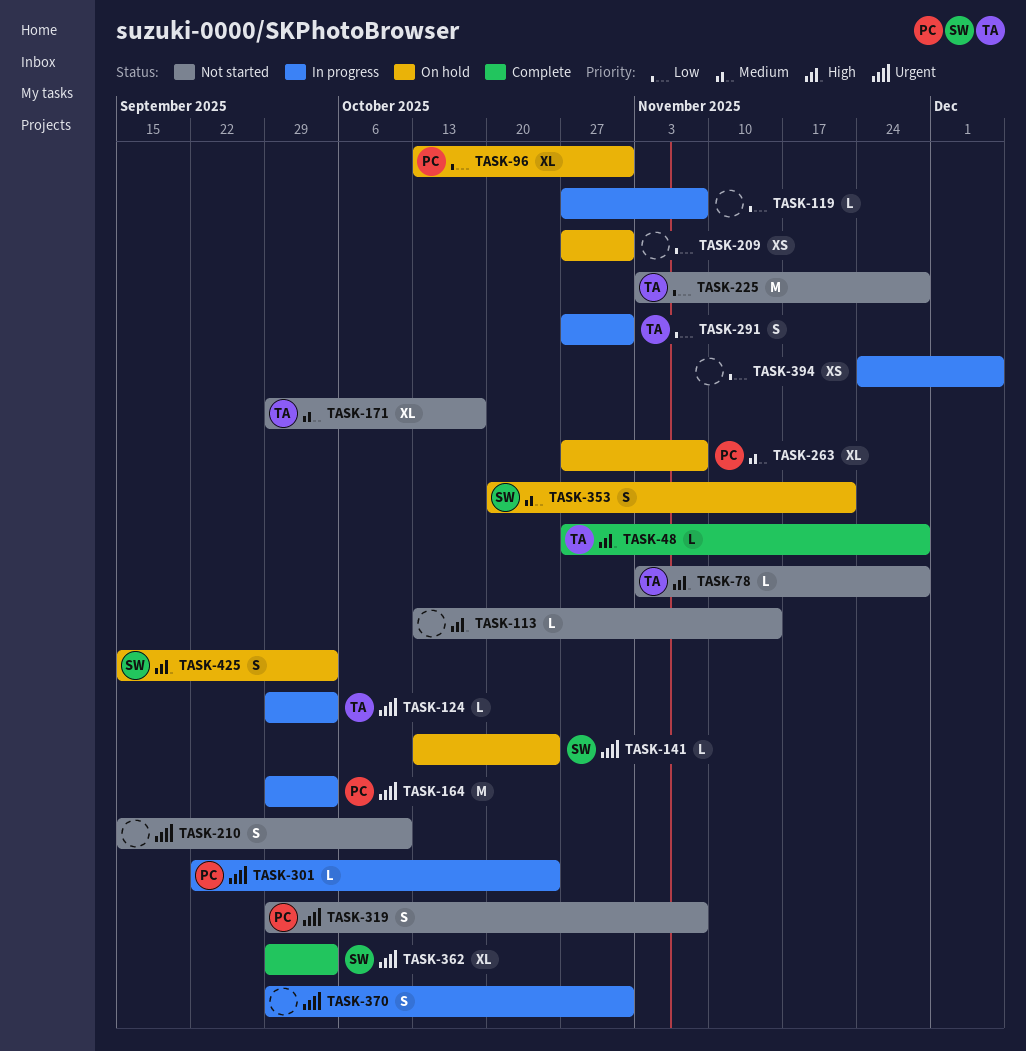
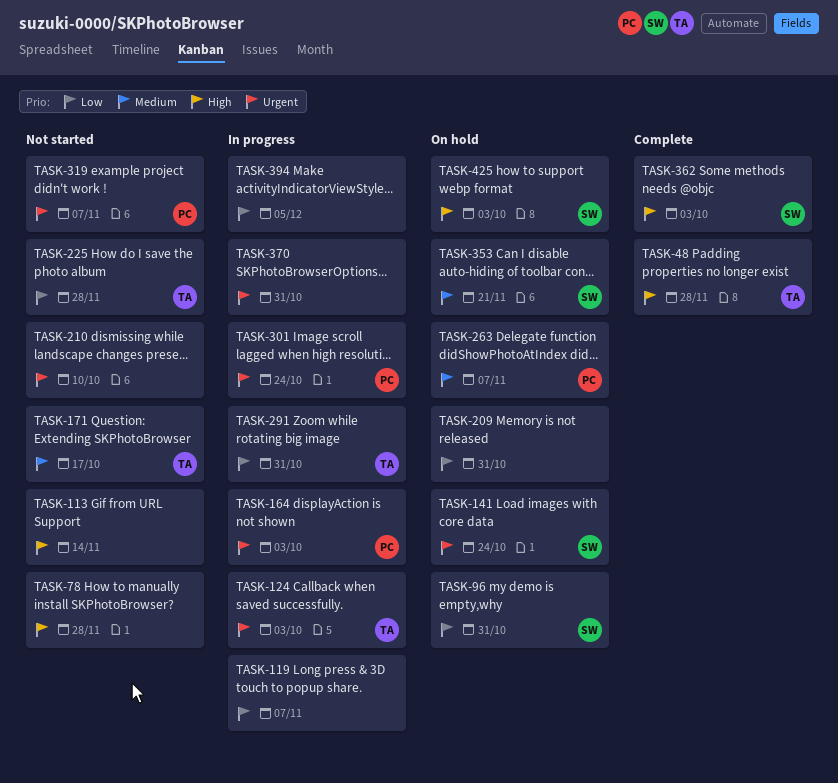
TASK-78, owner: TA -> none
TASK-96, owner: PC -> SW
TASK-362, priority: Urgent -> High

